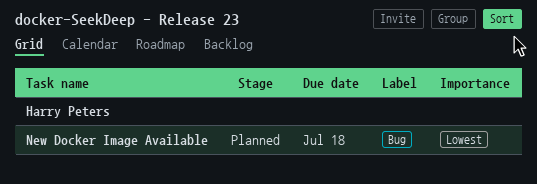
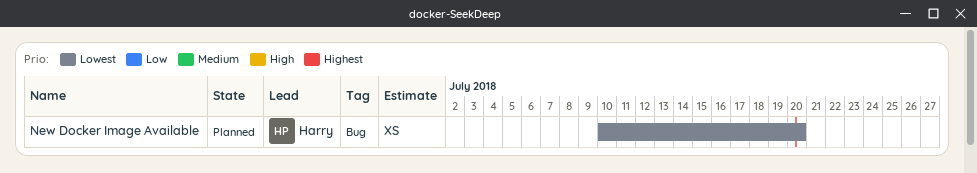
New Docker Image Available, due: Jul 18 -> Jul 20

